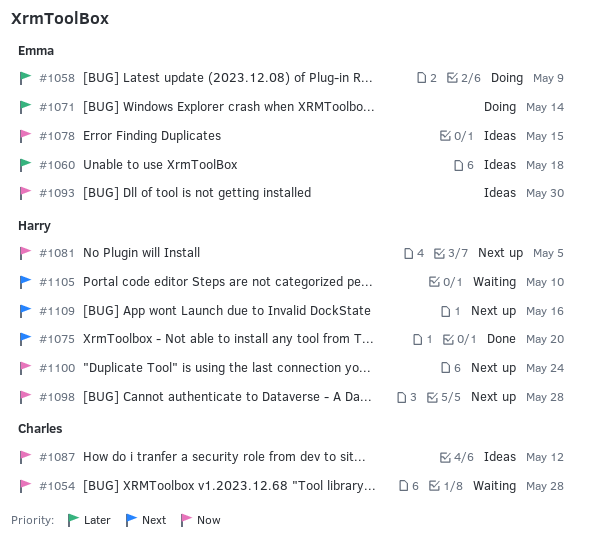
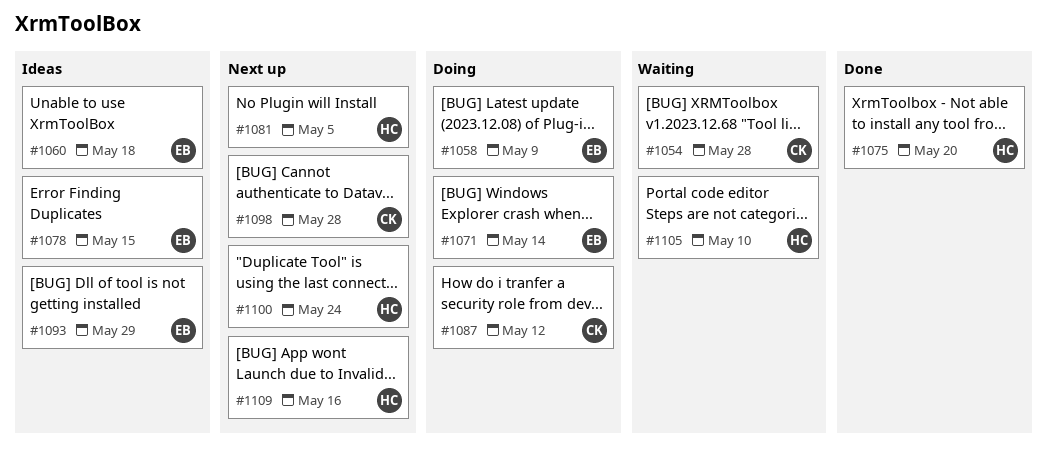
#1087, status: Ideas -> Doing
#1093, due: May 30 -> May 29
#1098, owner: Harry -> Charles

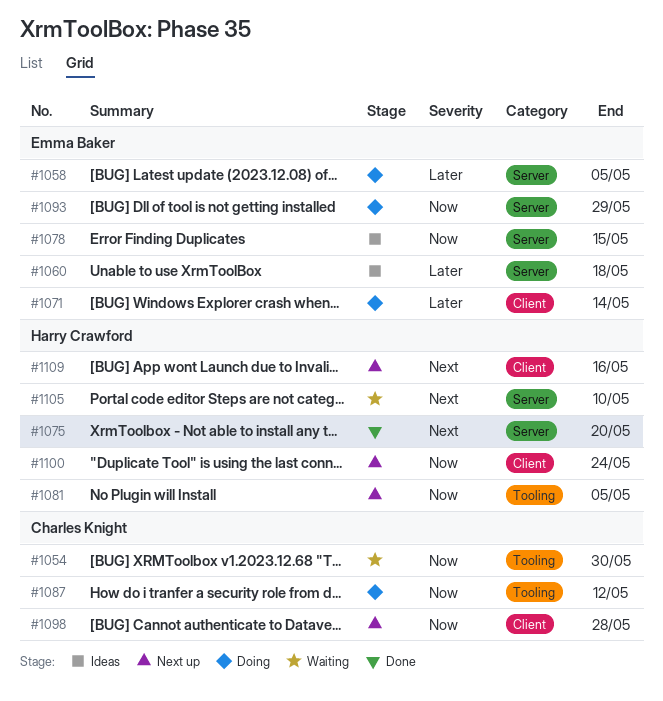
#1054, due: May 28 -> May 30
#1058, due: May 9 -> May 5
#1093, status: Ideas -> Doing

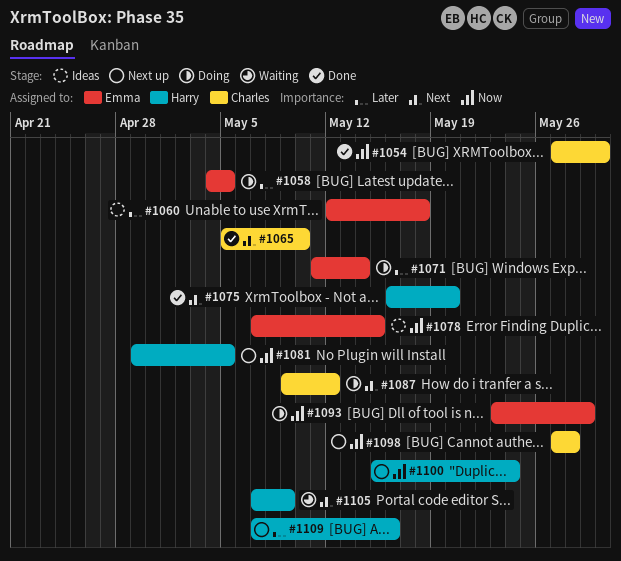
#1054, status: Waiting -> Done
#1065: none -> present
#1087, priority: Now -> Next
#1105, due: May 10 -> May 9
#1109, priority: Next -> Later

